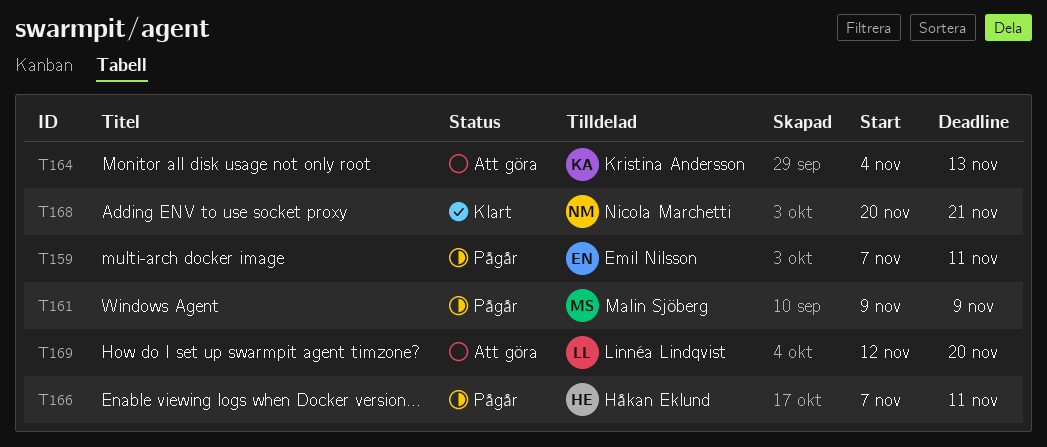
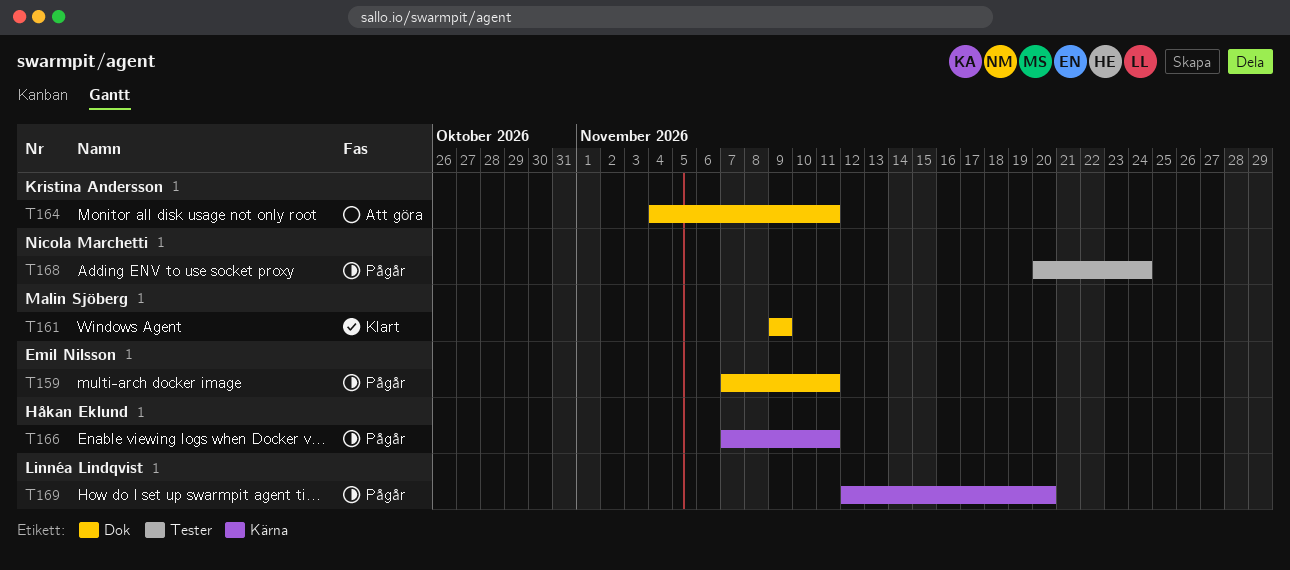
T161, status: Pågår -> Klart
T164, due: Nov 13 -> Nov 11
T168, status: Klart -> Pågår
T168, due: Nov 21 -> Nov 24
T169, status: Att göra -> Pågår

